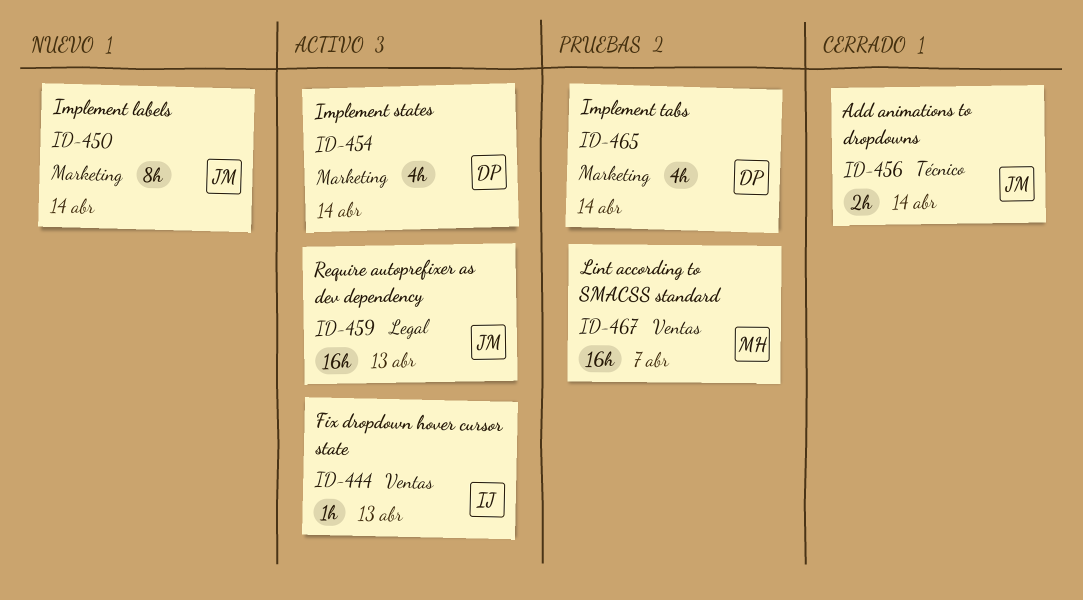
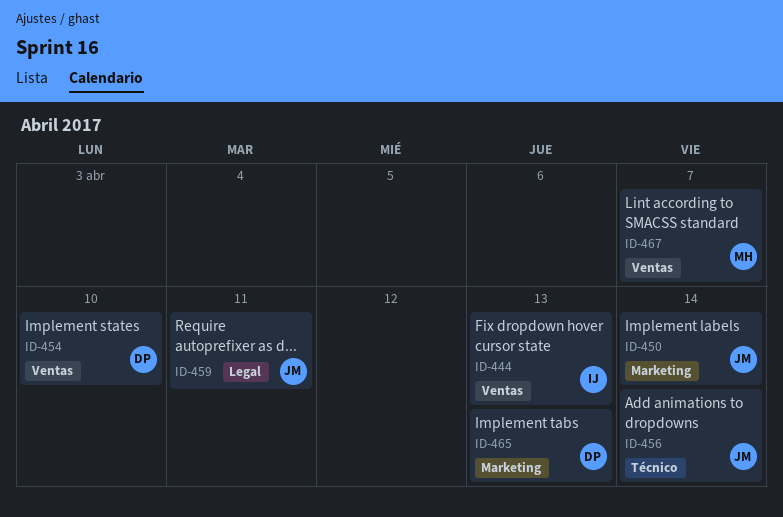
ID-454, label: Marketing -> Ventas
ID-454, due: Apr 14 -> Apr 10
ID-459, due: Apr 13 -> Apr 11
ID-465, due: Apr 14 -> Apr 13

